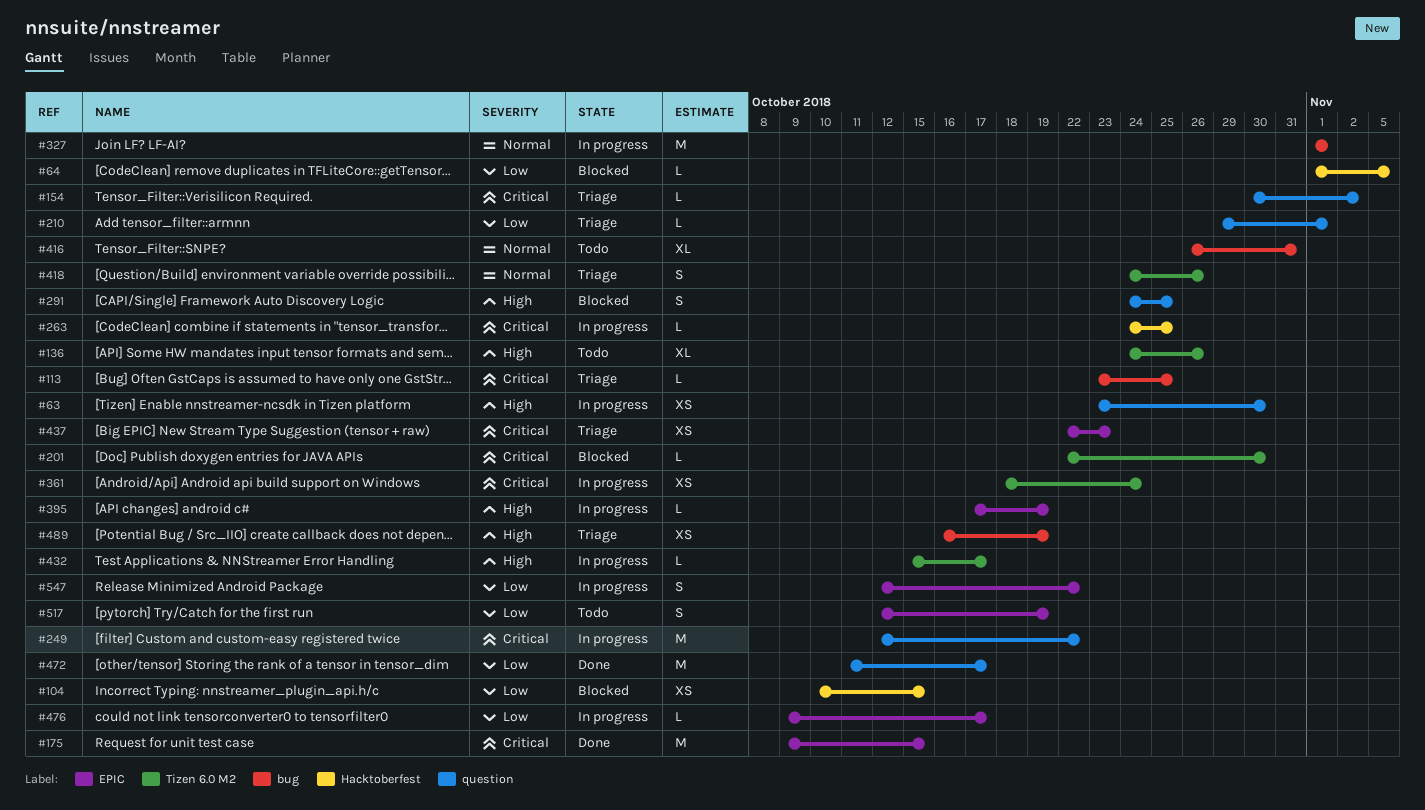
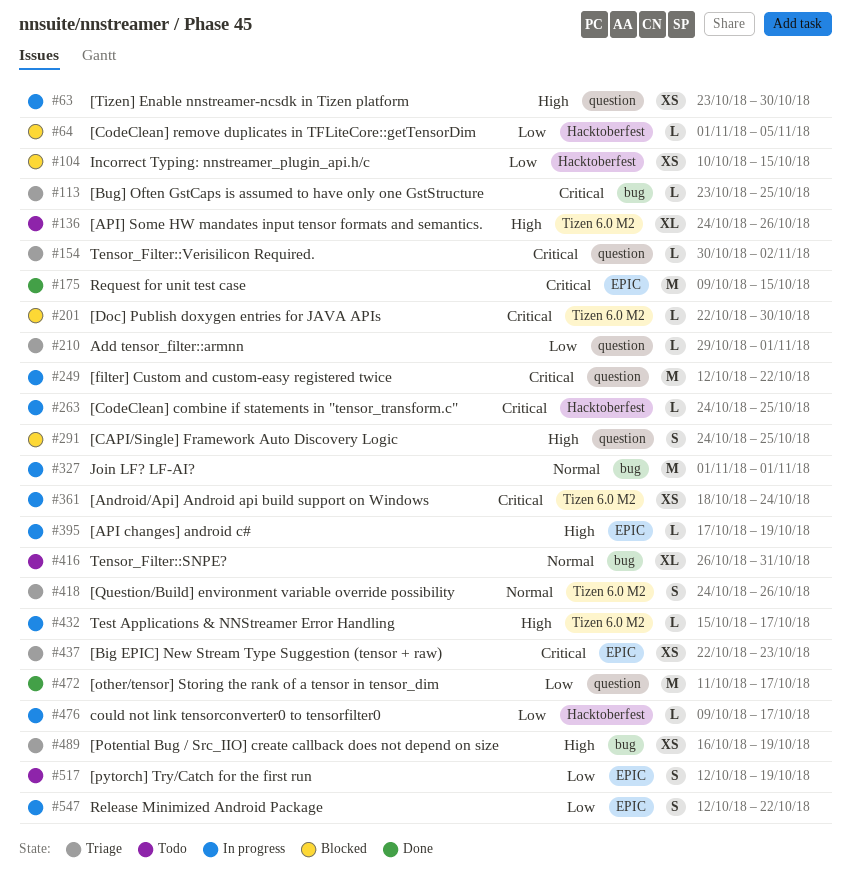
#476, label: EPIC -> Hacktoberfest

